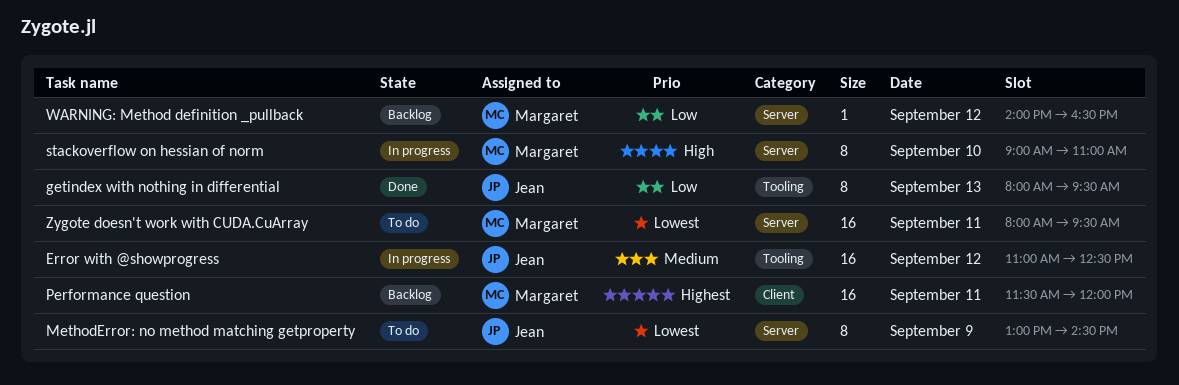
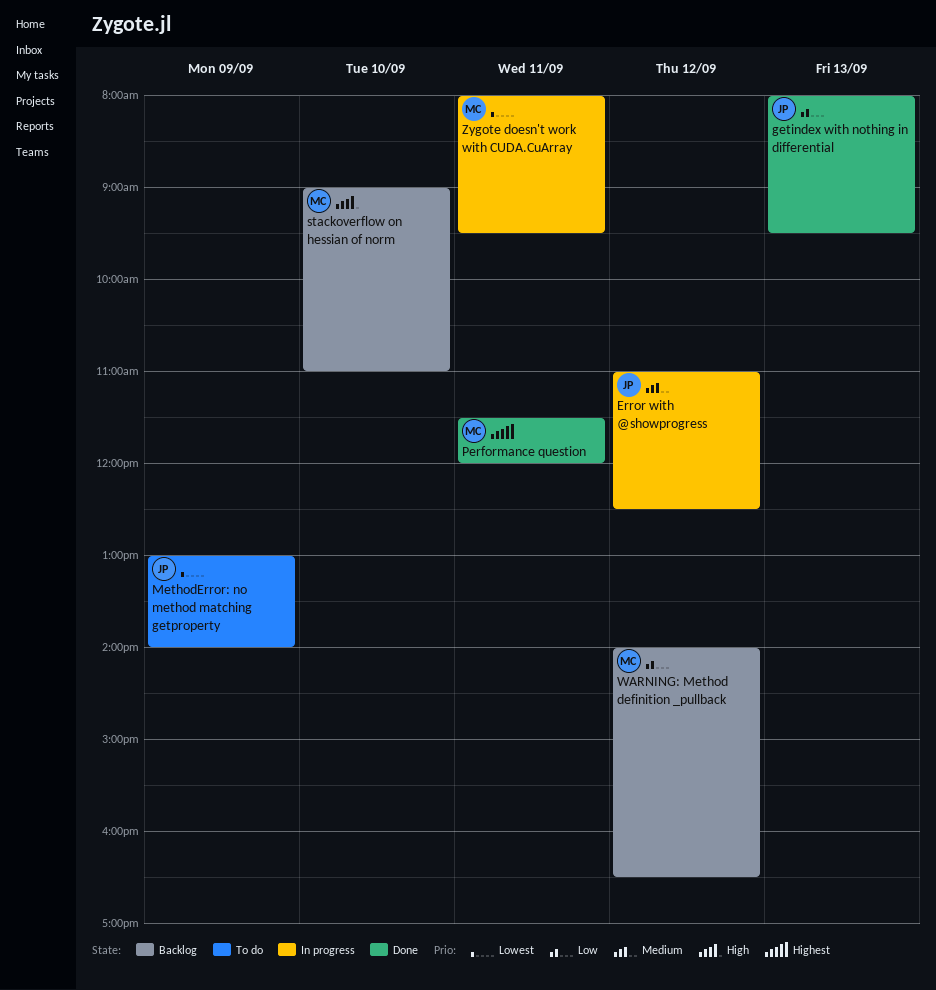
MethodError: no method matching getproperty, ends: 14:30 -> 14:00
Performance question, status: Backlog -> Done
stackoverflow on hessian of norm, status: In progress -> Backlog
Zygote doesn't work with CUDA.CuArray, status: To do -> In progress

